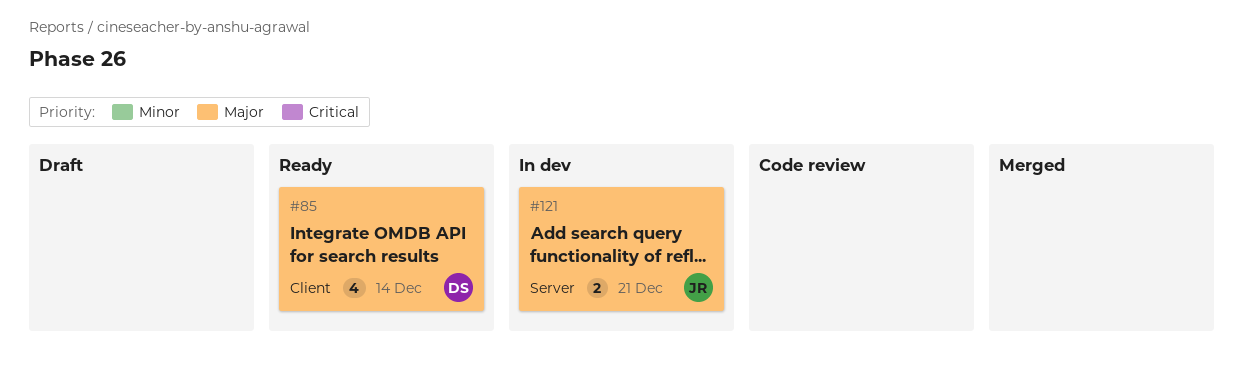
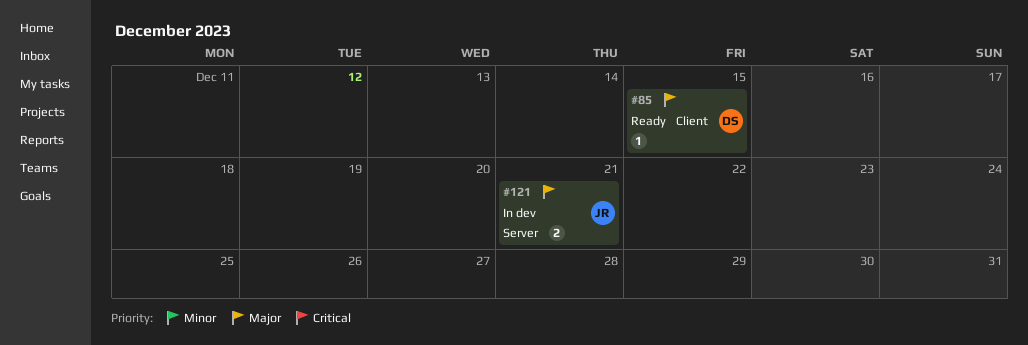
#85, estimate: 4 -> 1
#85, due: Dec 14 -> Dec 15

